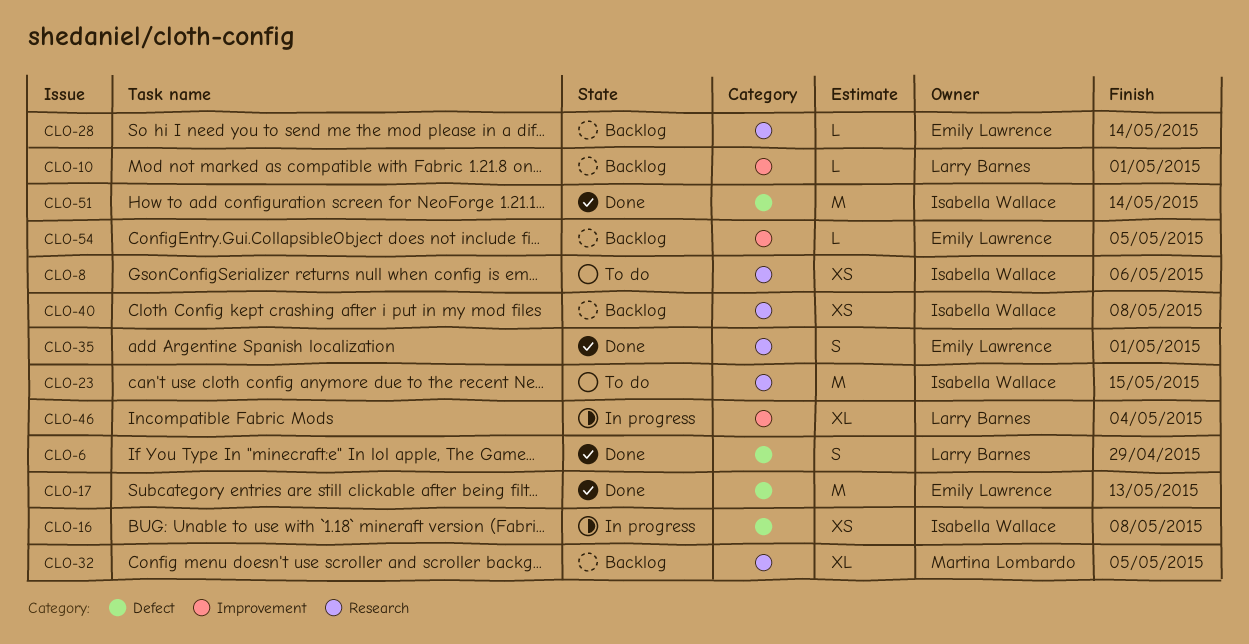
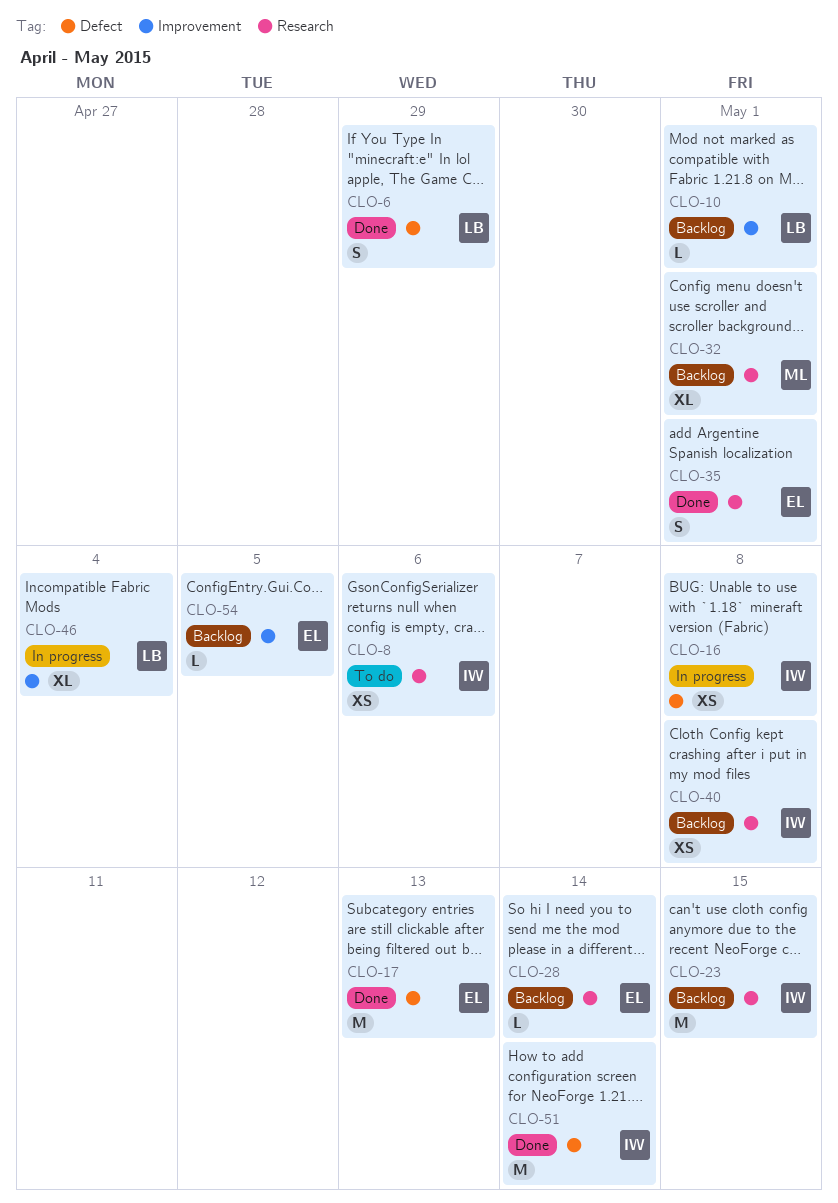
CLO-23, status: To do -> Backlog
CLO-32, due: May 5 -> May 1

